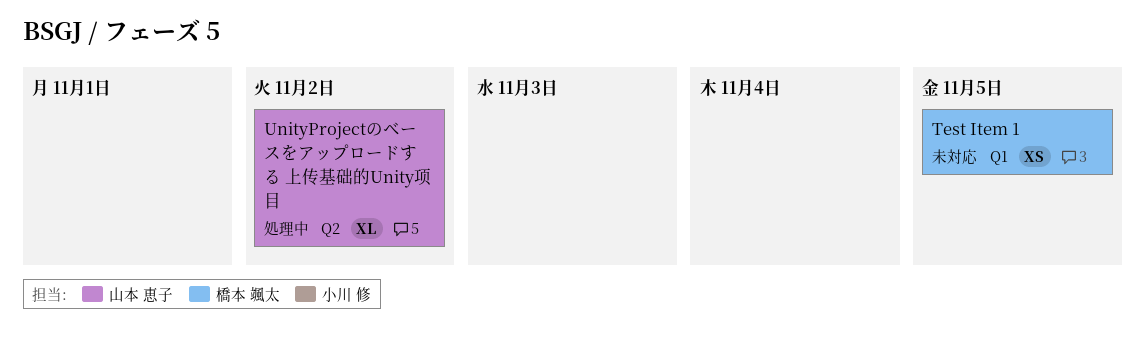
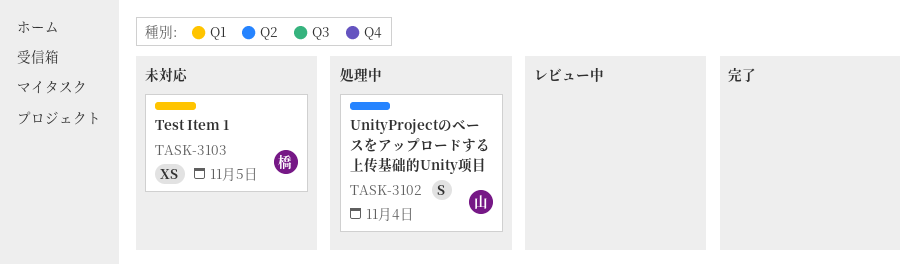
UnityProjectのベースをアップロードする 上传基础的Unity项目, estimate: XL -> S
UnityProjectのベースをアップロードする 上传基础的Unity项目, due: Nov 2 -> Nov 4

